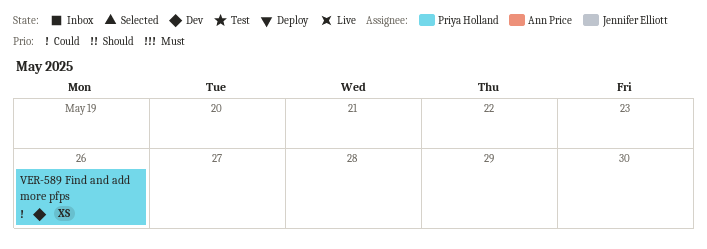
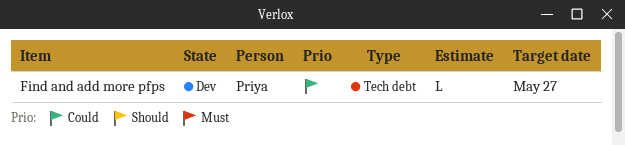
Find and add more pfps, estimate: XS -> L
Find and add more pfps, due: May 26 -> May 27

